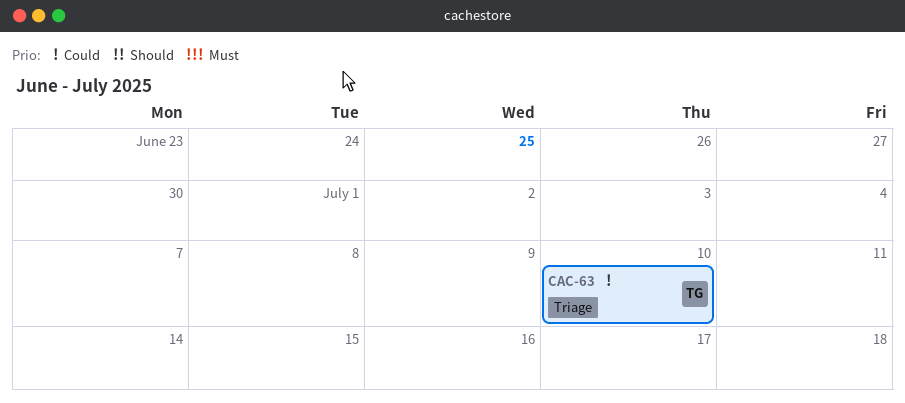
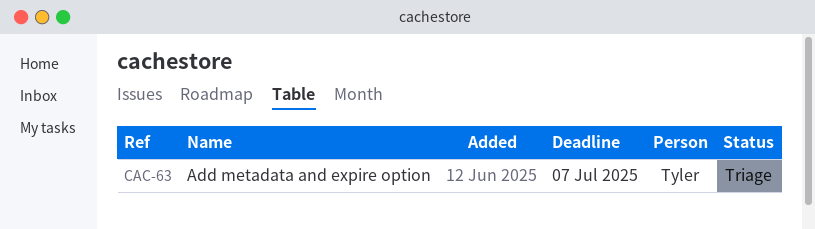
CAC-63, due: Jul 10 -> Jul 7

